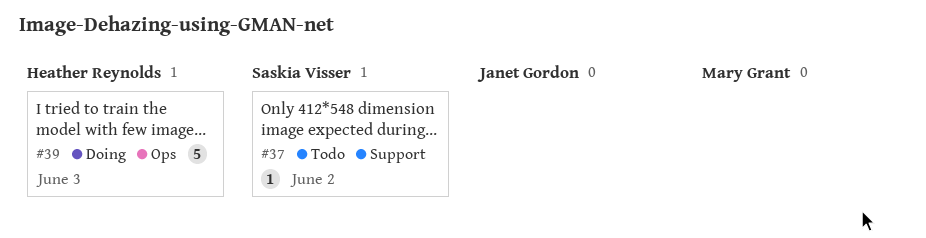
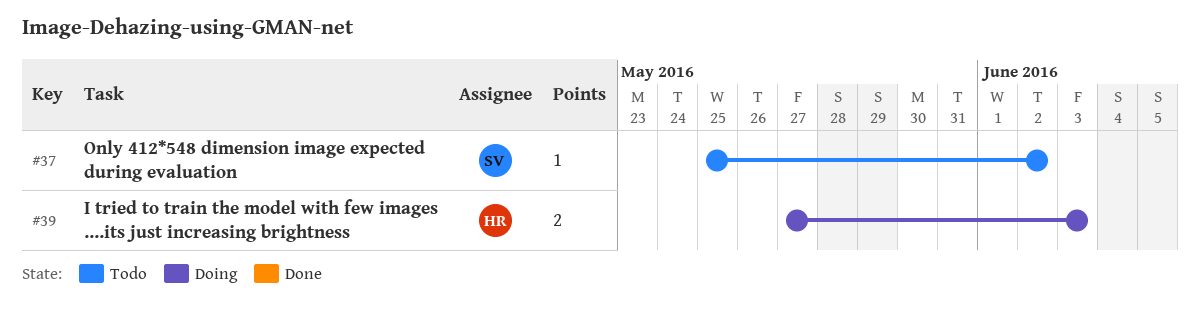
#39, estimate: 5 -> 2

